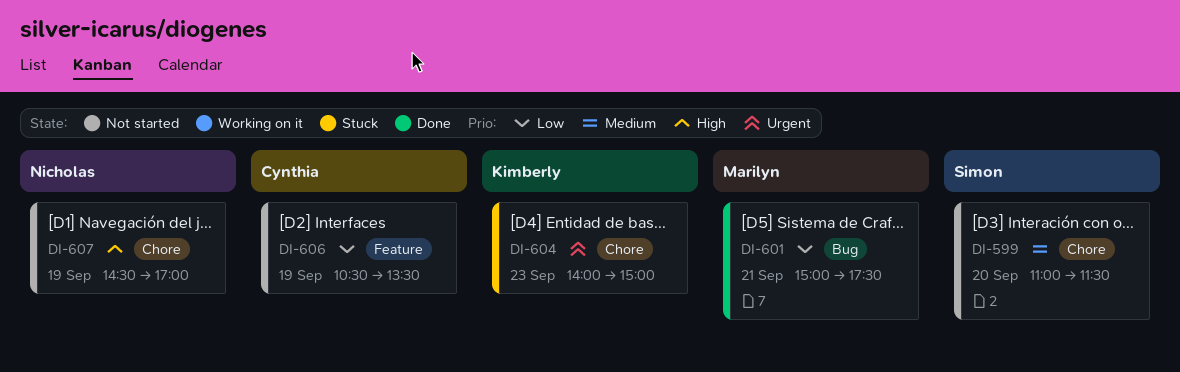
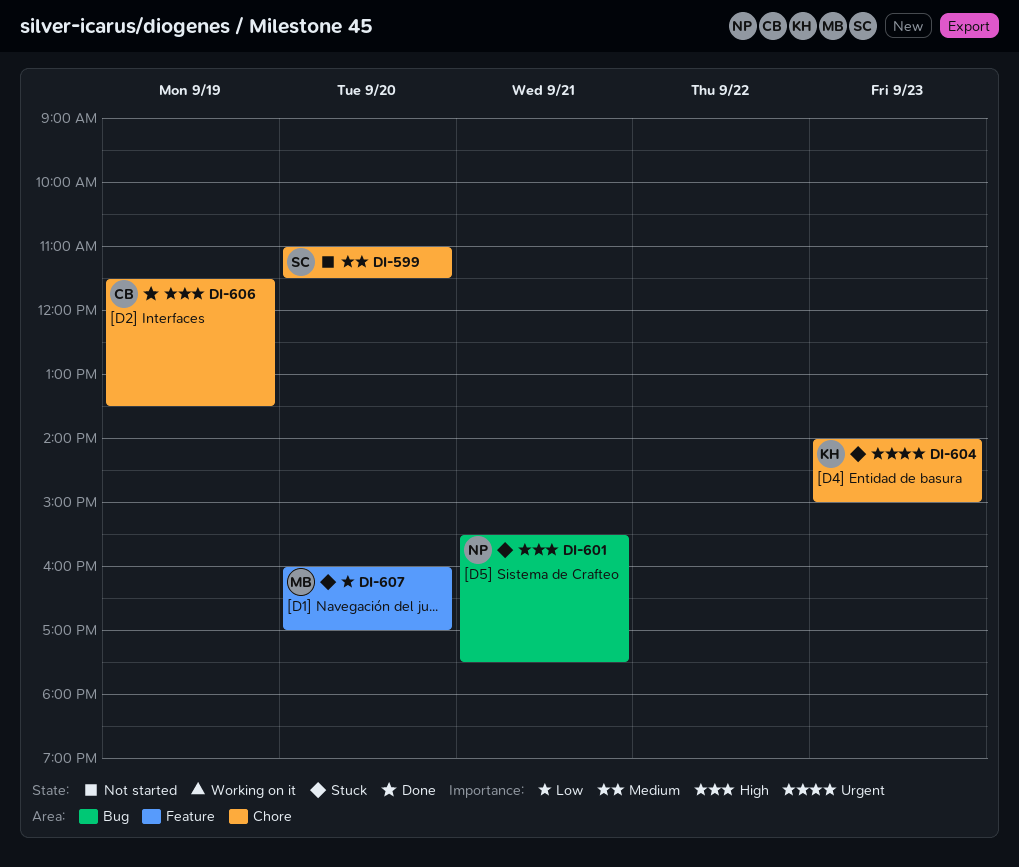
DI-601, status: Done -> Stuck
DI-601, owner: Marilyn -> Nicholas
DI-601, priority: Low -> High
DI-601, begins: 15:00 -> 15:30
DI-606, status: Not started -> Done
DI-606, priority: Low -> High
DI-606, label: Feature -> Chore
DI-606, begins: 10:30 -> 11:30
DI-607, status: Not started -> Stuck
DI-607, owner: Nicholas -> Marilyn
DI-607, priority: High -> Low
DI-607, label: Chore -> Feature
DI-607, day: Sep 19 -> Sep 20
DI-607, begins: 14:30 -> 16:00

